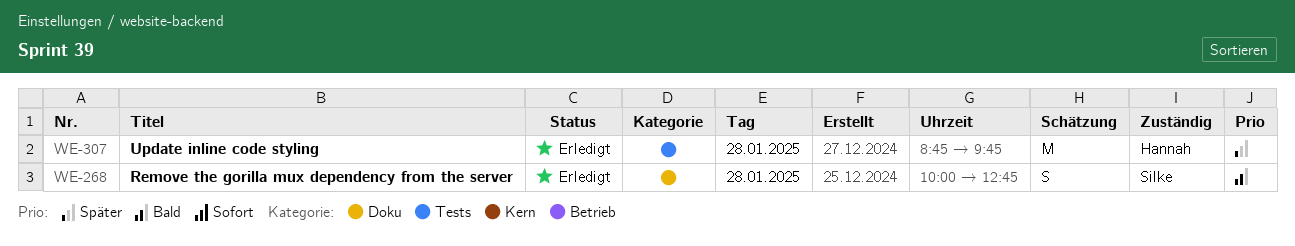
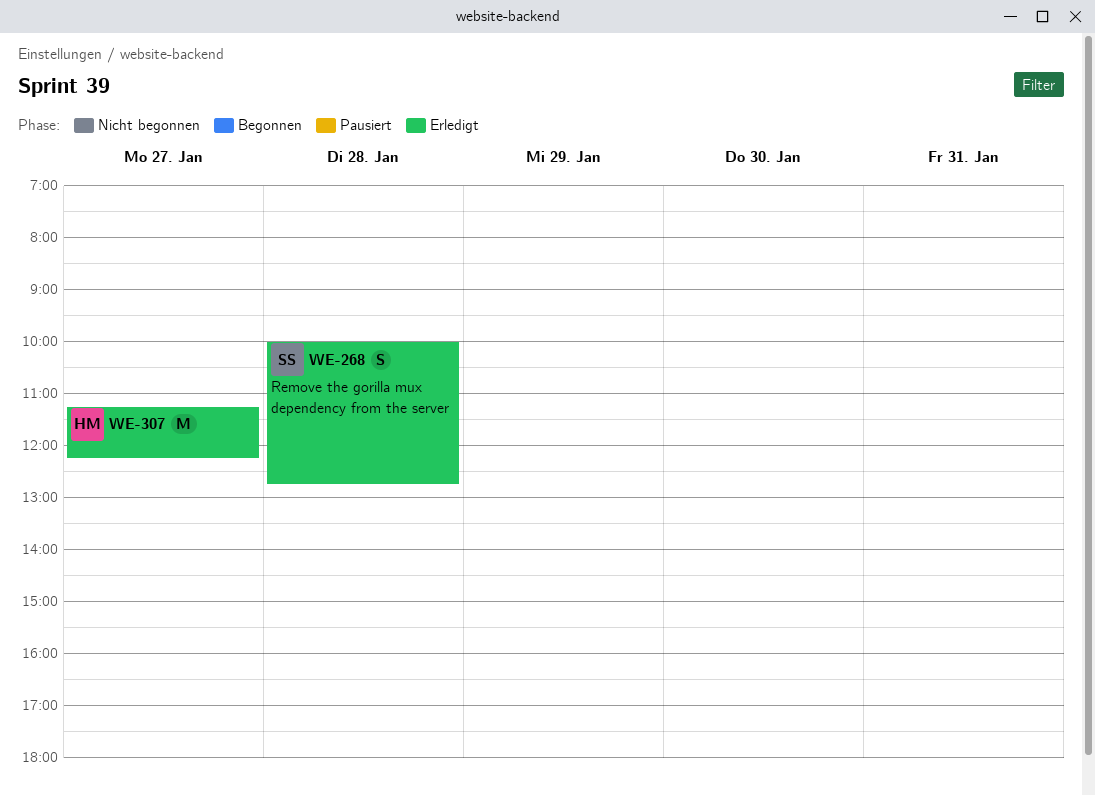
WE-307, day: Jan 28 -> Jan 27
WE-307, begins: 08:45 -> 11:15
WE-307, ends: 09:45 -> 12:15

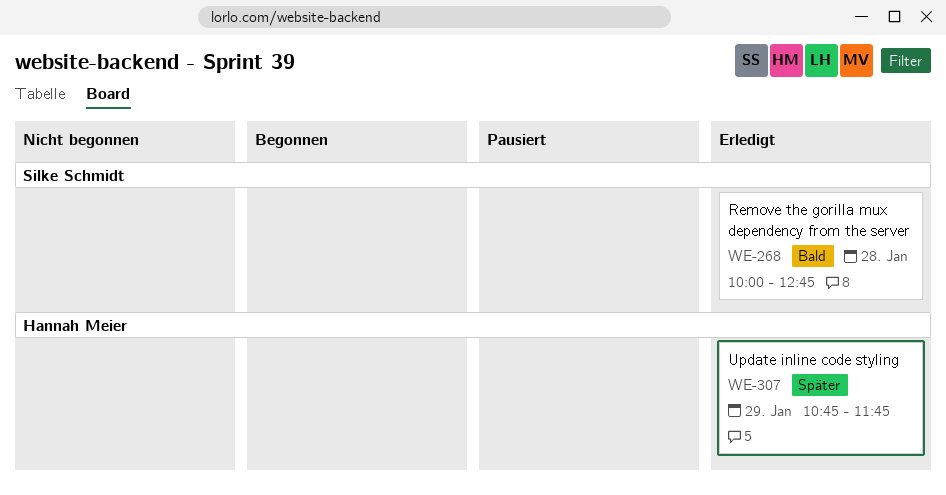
WE-307, day: Jan 27 -> Jan 29
WE-307, begins: 11:15 -> 10:45
WE-307, ends: 12:15 -> 11:45

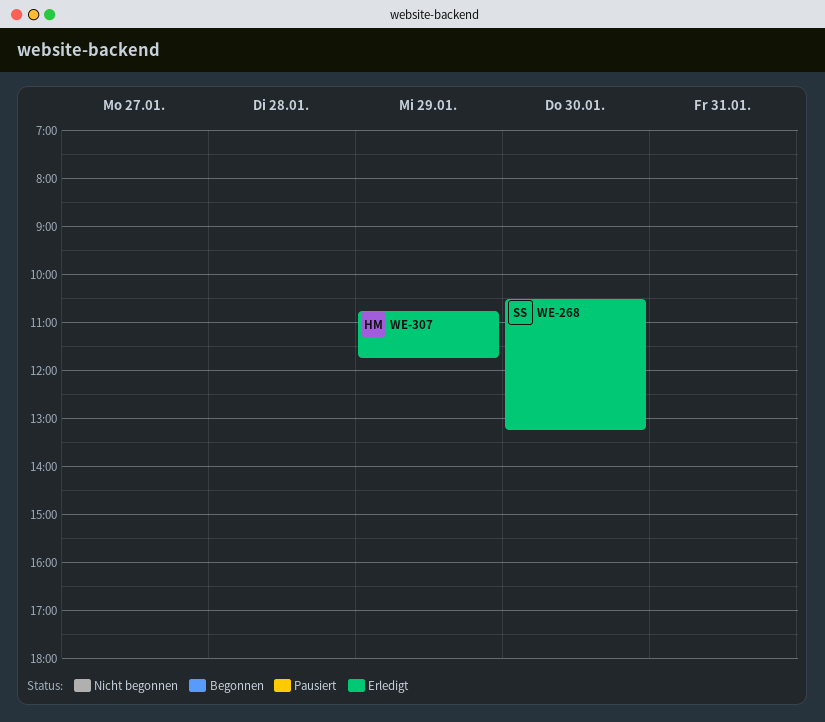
WE-268, day: Jan 28 -> Jan 30
WE-268, begins: 10:00 -> 10:30
WE-268, ends: 12:45 -> 13:15

